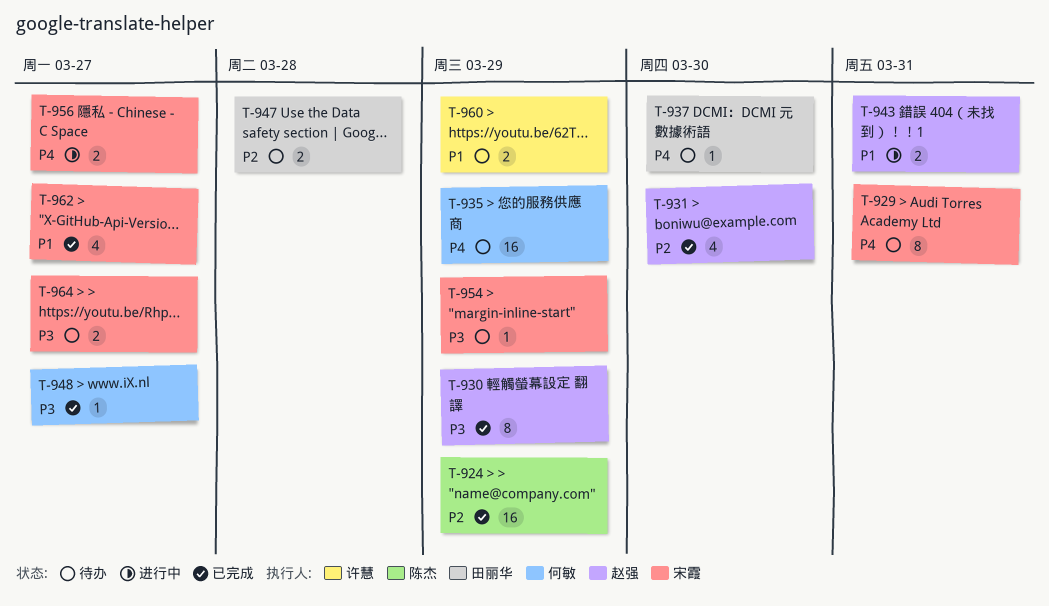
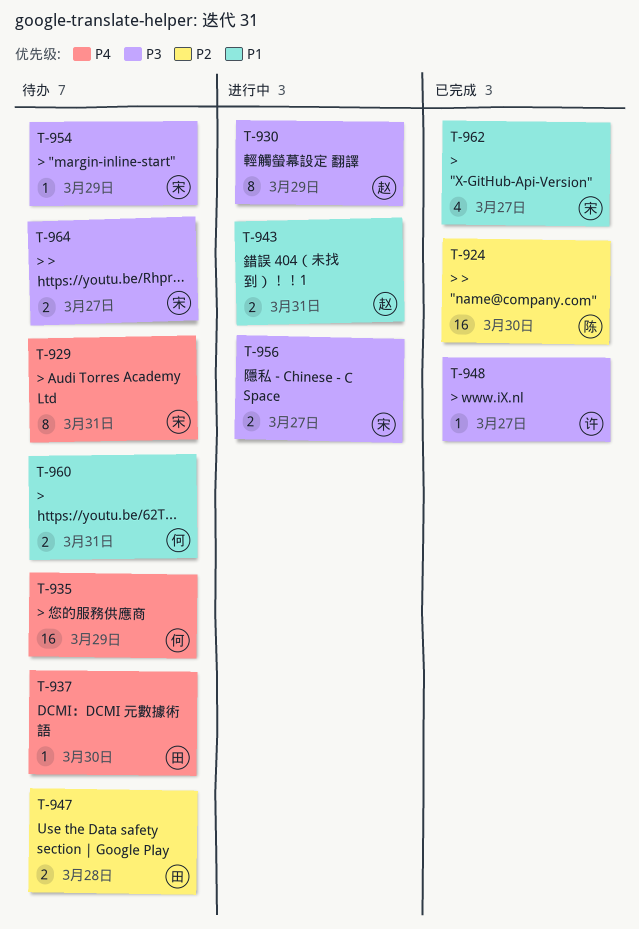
T-924, due: Mar 29 -> Mar 30
T-930, status: 已完成 -> 进行中
T-931: present -> none
T-948, owner: 何敏 -> 许慧
T-956, priority: P4 -> P3
T-960, owner: 许慧 -> 何敏
T-960, due: Mar 29 -> Mar 31

